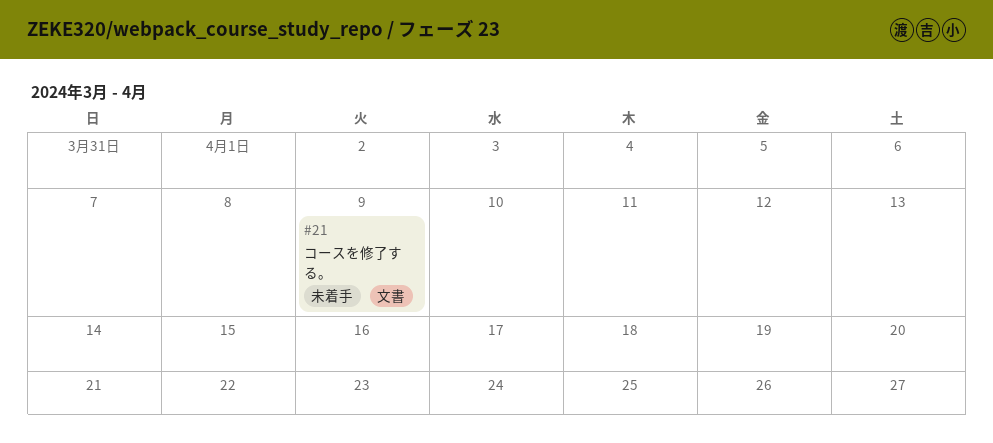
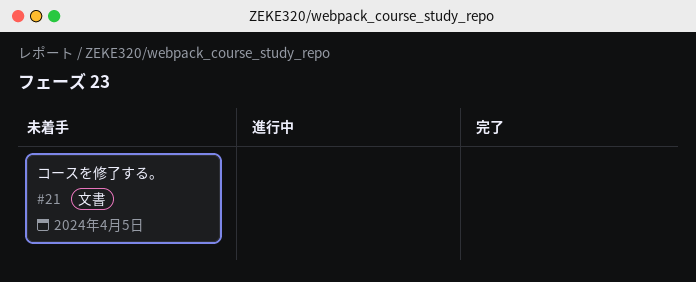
#21, due: Apr 9 -> Apr 5

